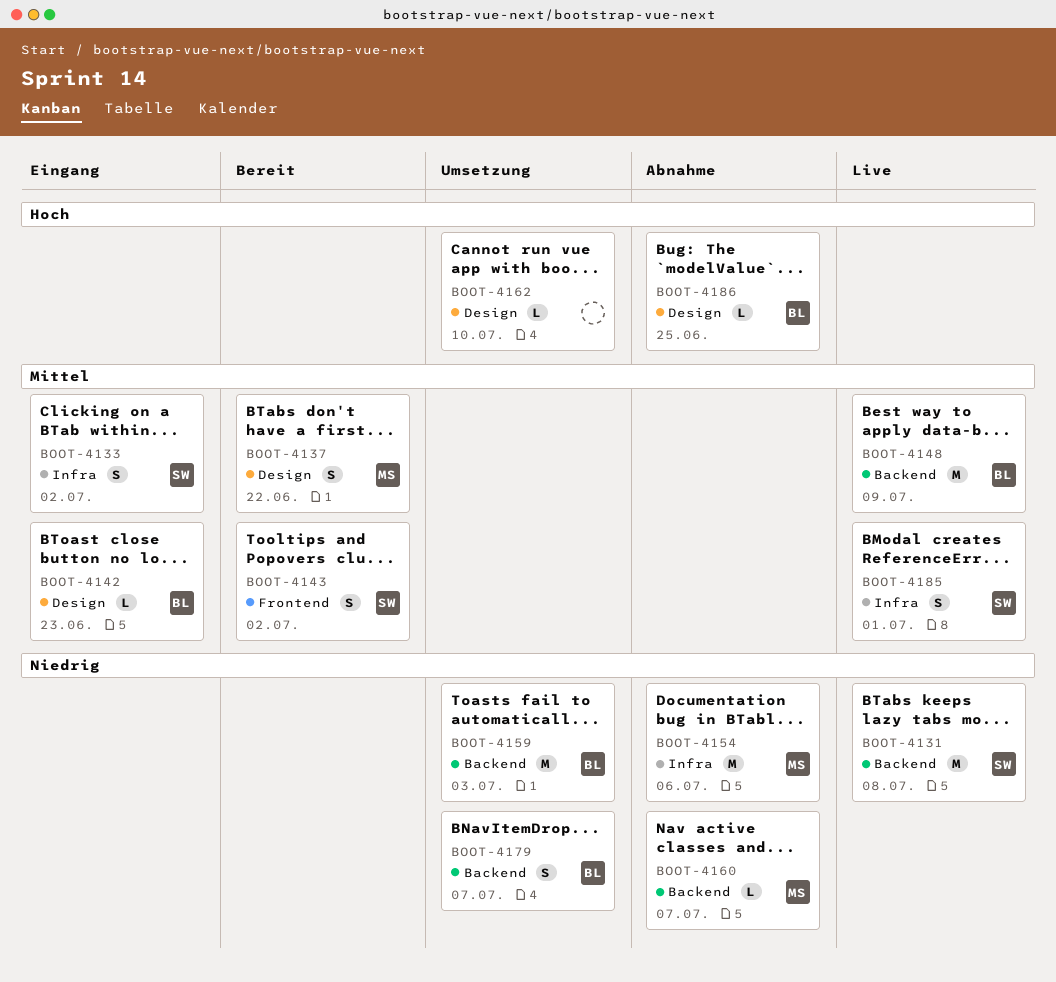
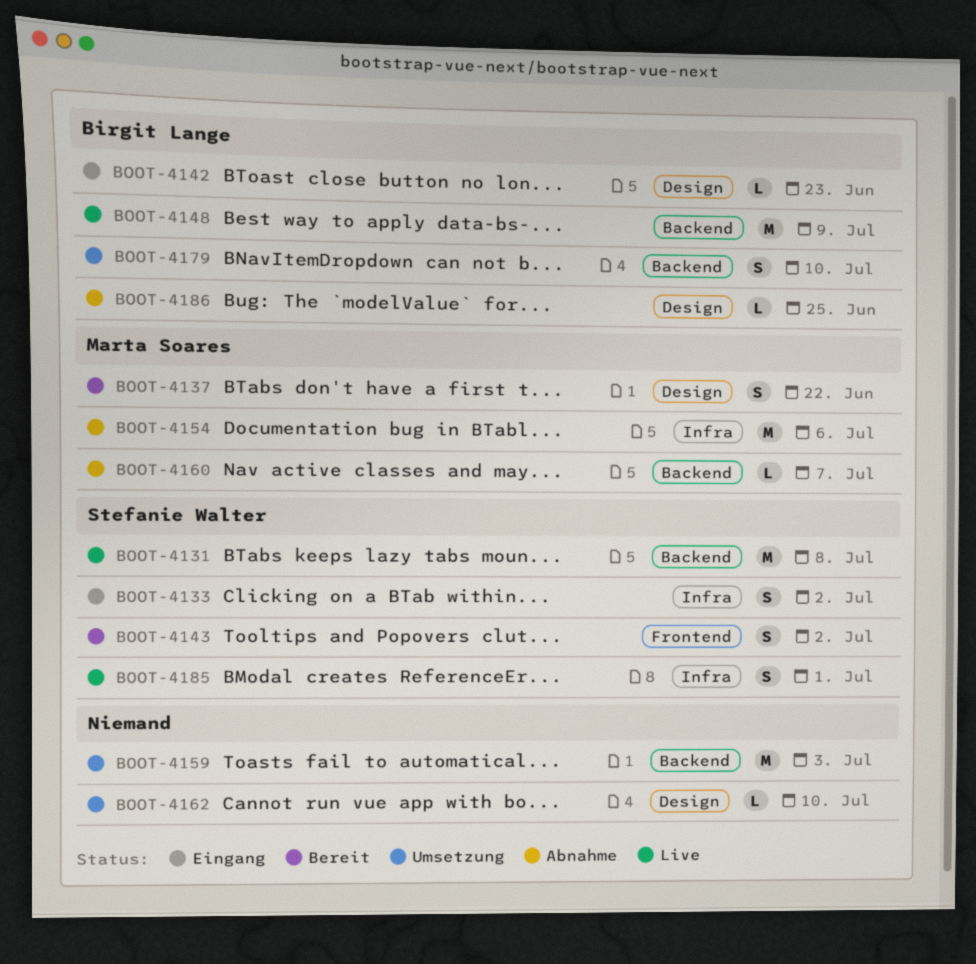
BOOT-4159, owner: Birgit Lange -> none
BOOT-4179, due: Jul 7 -> Jul 10

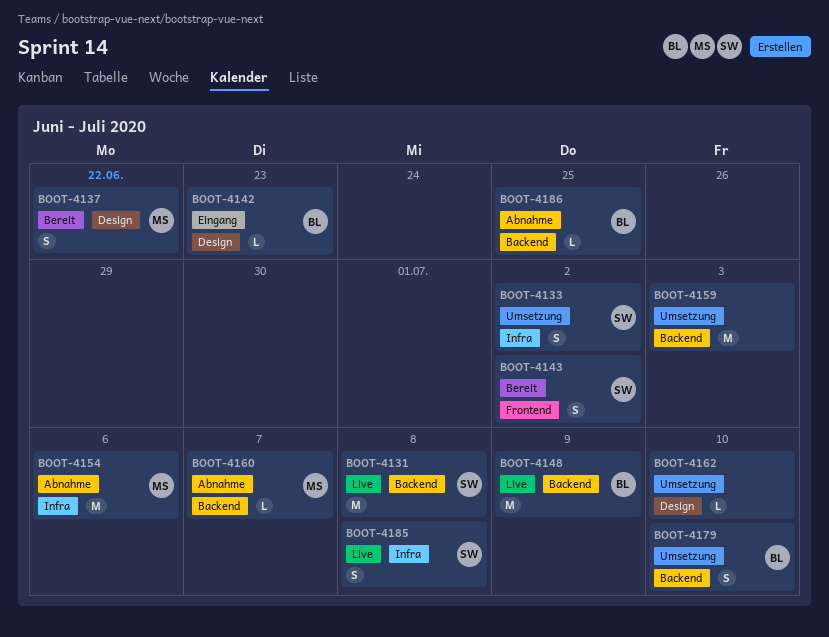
BOOT-4133, status: Eingang -> Umsetzung
BOOT-4185, due: Jul 1 -> Jul 8
BOOT-4186, label: Design -> Backend

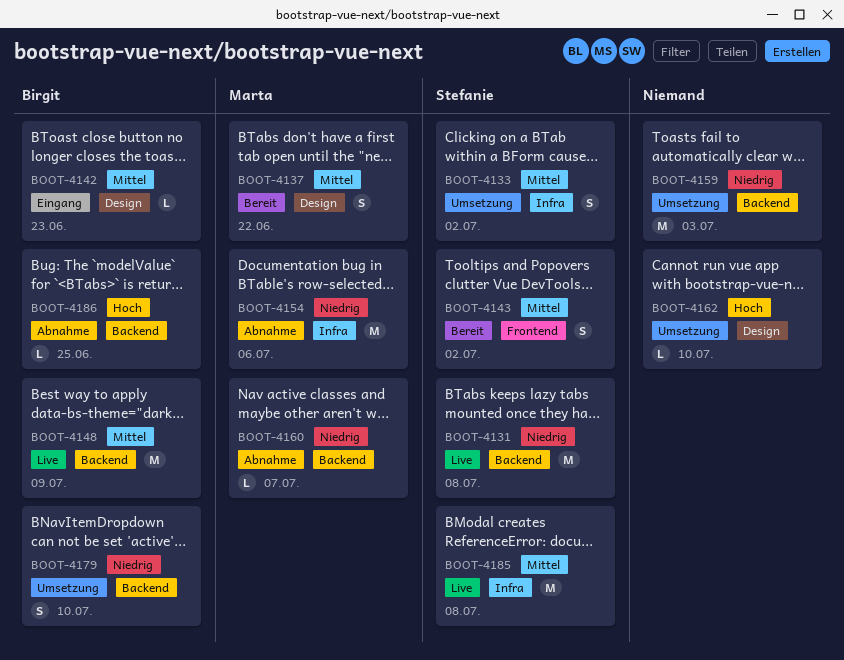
BOOT-4185, estimate: S -> M

